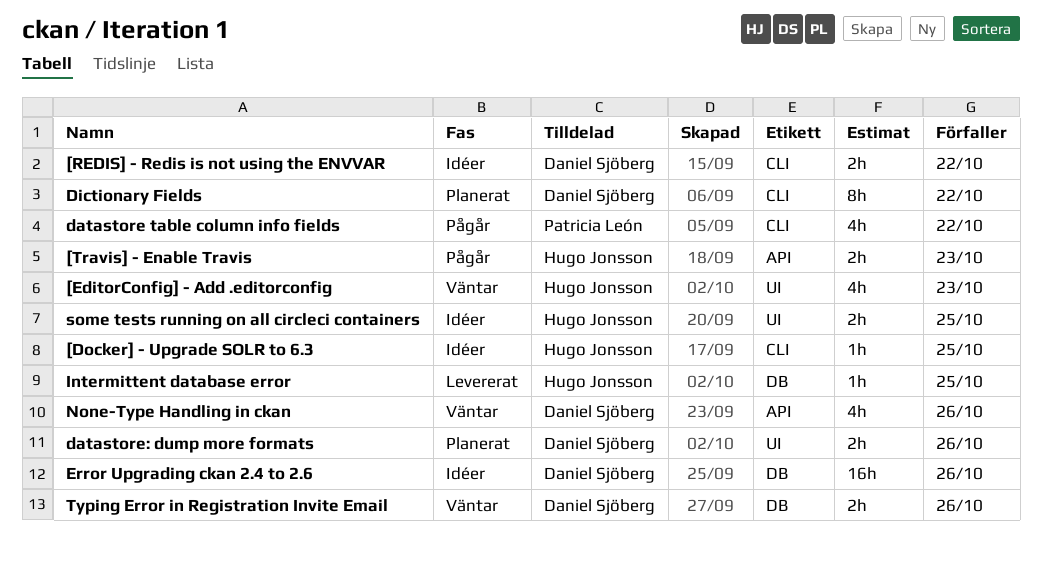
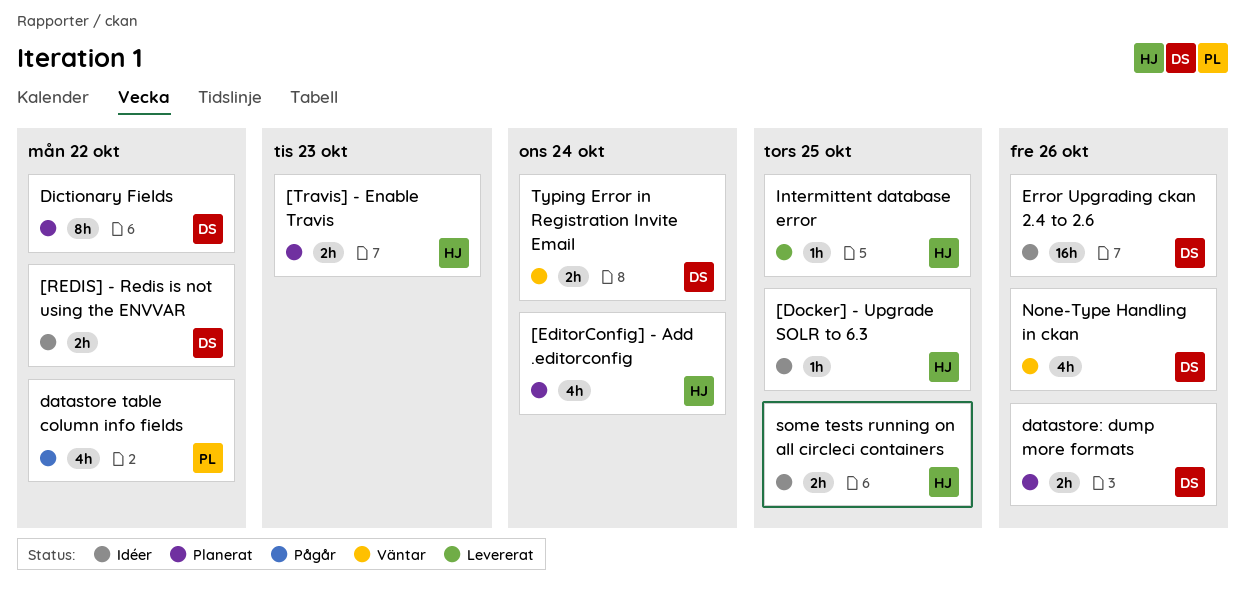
[EditorConfig] - Add .editorconfig, status: Väntar -> Planerat
[EditorConfig] - Add .editorconfig, due: Oct 23 -> Oct 24
[Travis] - Enable Travis, status: Pågår -> Planerat
Typing Error in Registration Invite Email, due: Oct 26 -> Oct 24

